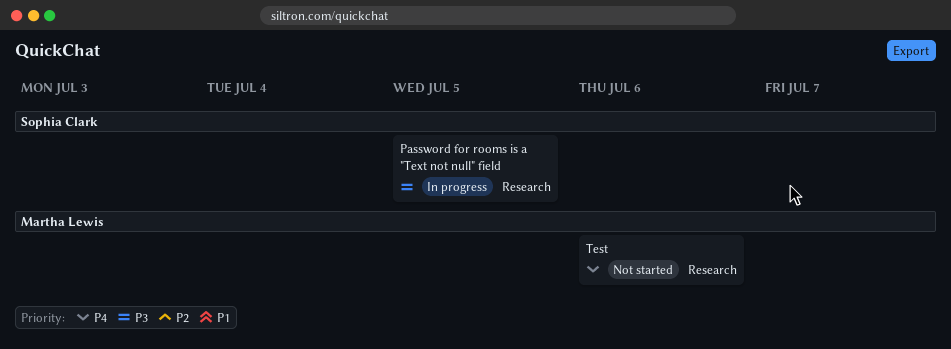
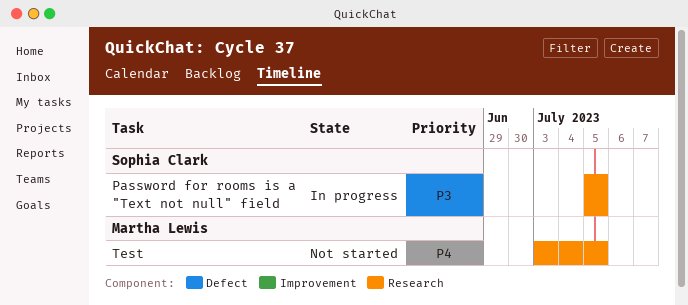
Test, due: Jul 6 -> Jul 5

